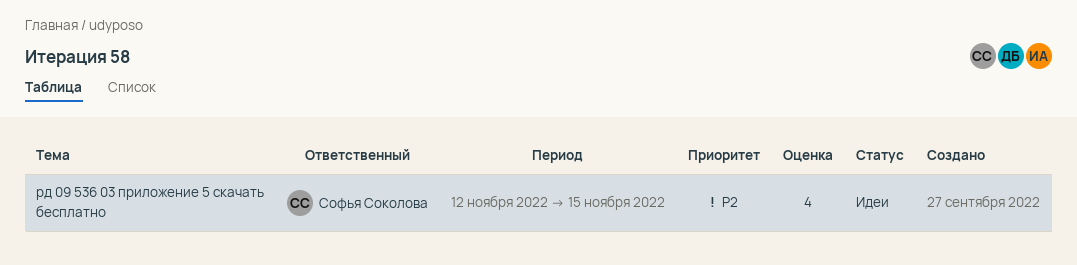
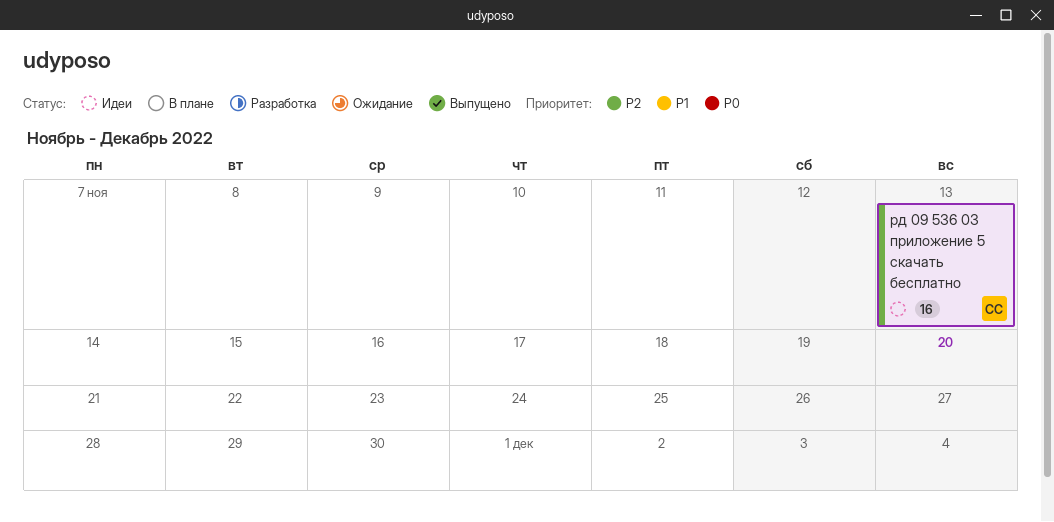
рд 09 536 03 приложение 5 скачать бесплатно, estimate: 4 -> 16
рд 09 536 03 приложение 5 скачать бесплатно, due: Nov 15 -> Nov 13

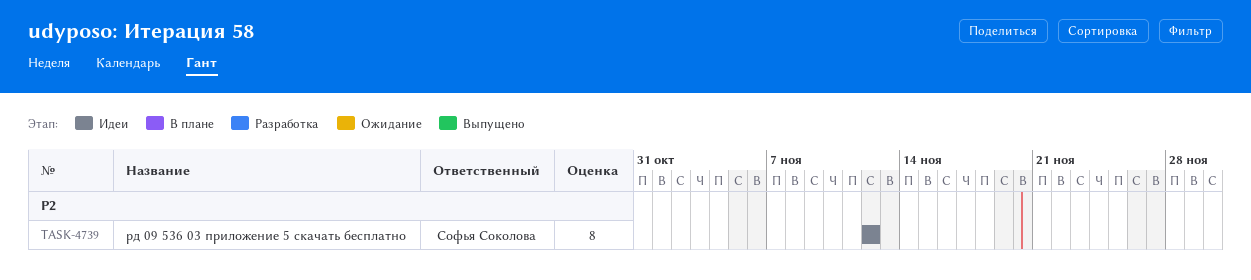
рд 09 536 03 приложение 5 скачать бесплатно, estimate: 16 -> 8
рд 09 536 03 приложение 5 скачать бесплатно, due: Nov 13 -> Nov 12

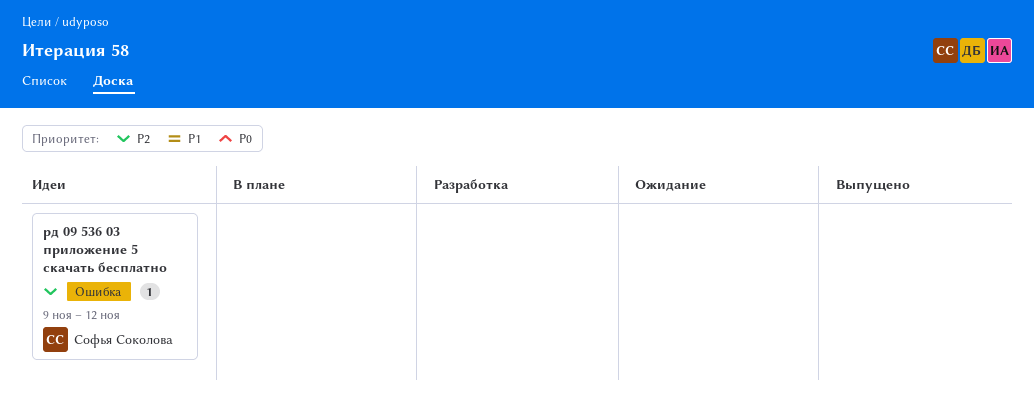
рд 09 536 03 приложение 5 скачать бесплатно, estimate: 8 -> 1
рд 09 536 03 приложение 5 скачать бесплатно, start: Nov 12 -> Nov 9

